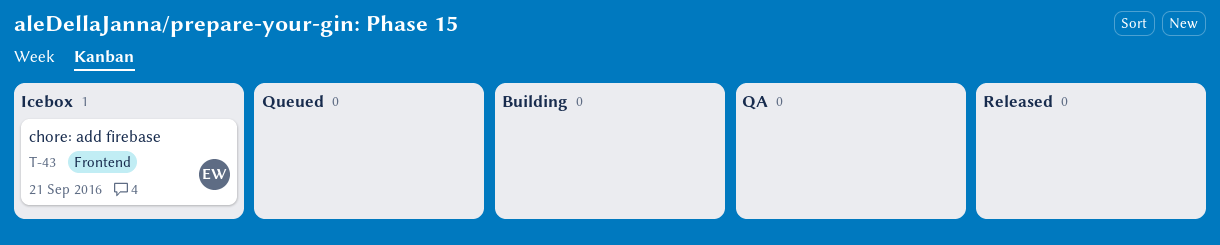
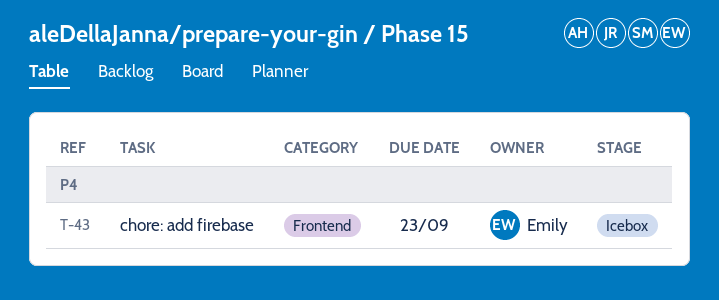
T-43, due: Sep 21 -> Sep 23

